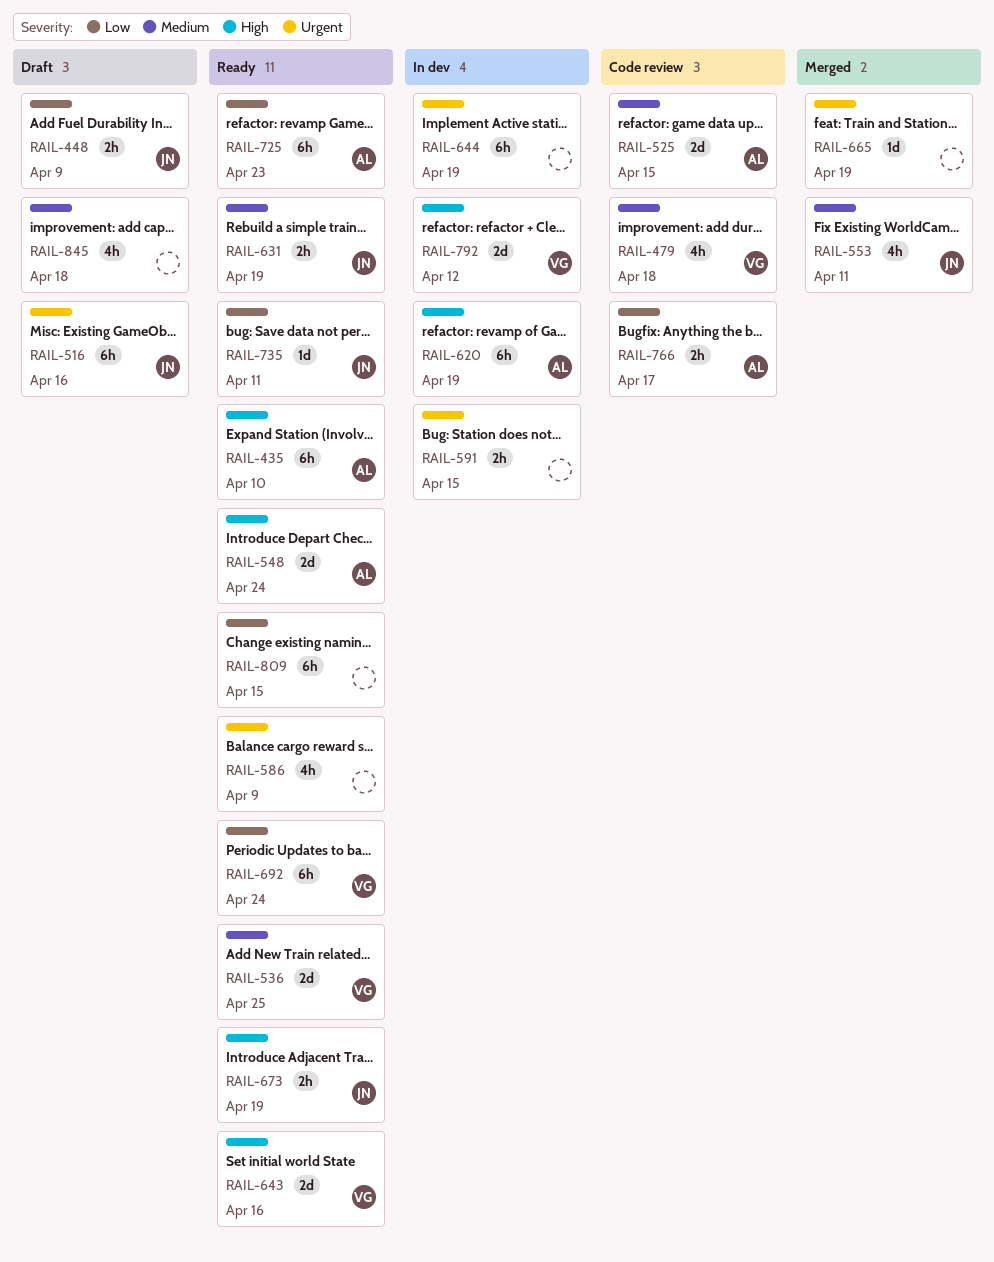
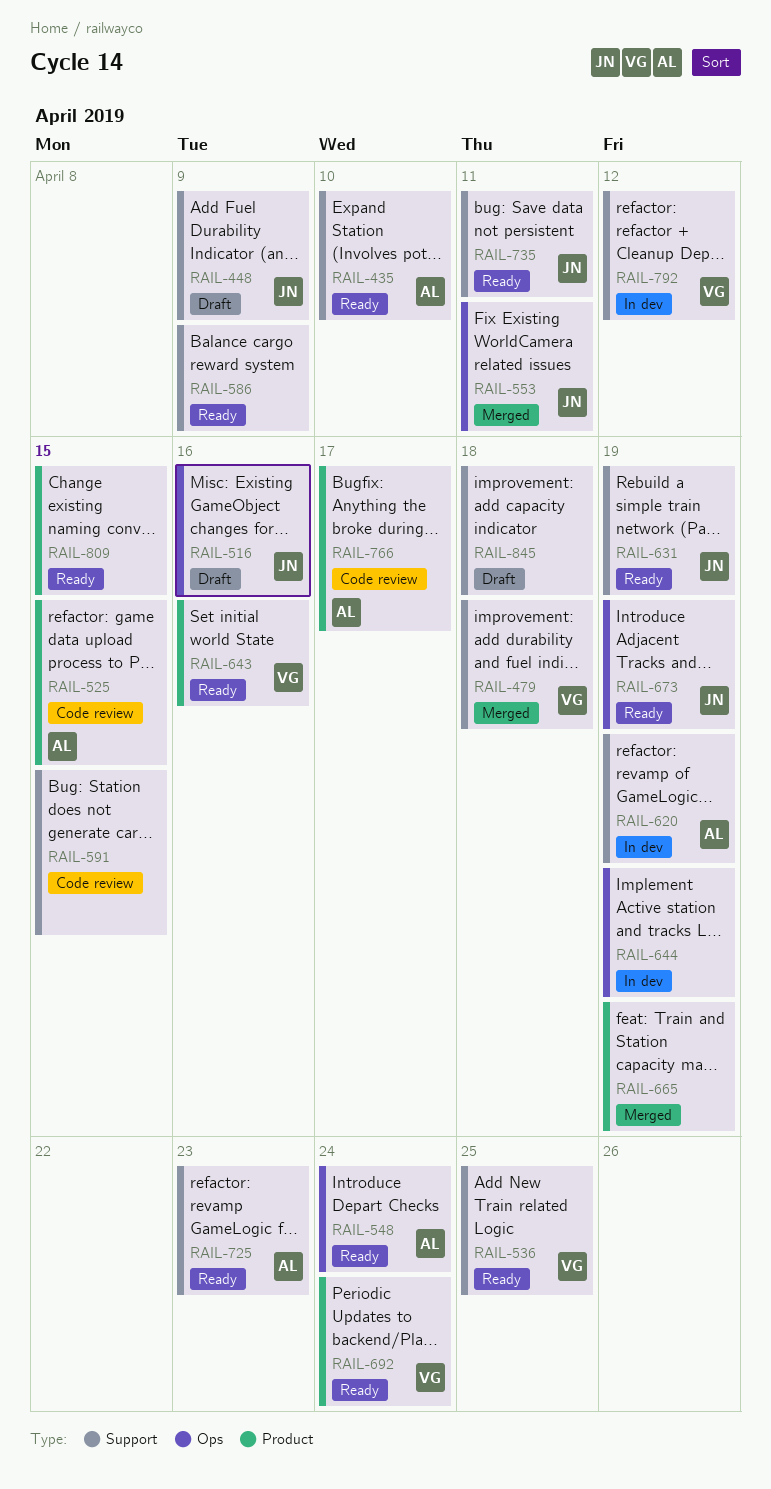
RAIL-479, status: Code review -> Merged
RAIL-591, status: In dev -> Code review

